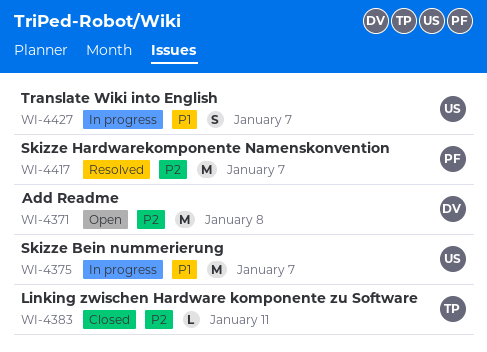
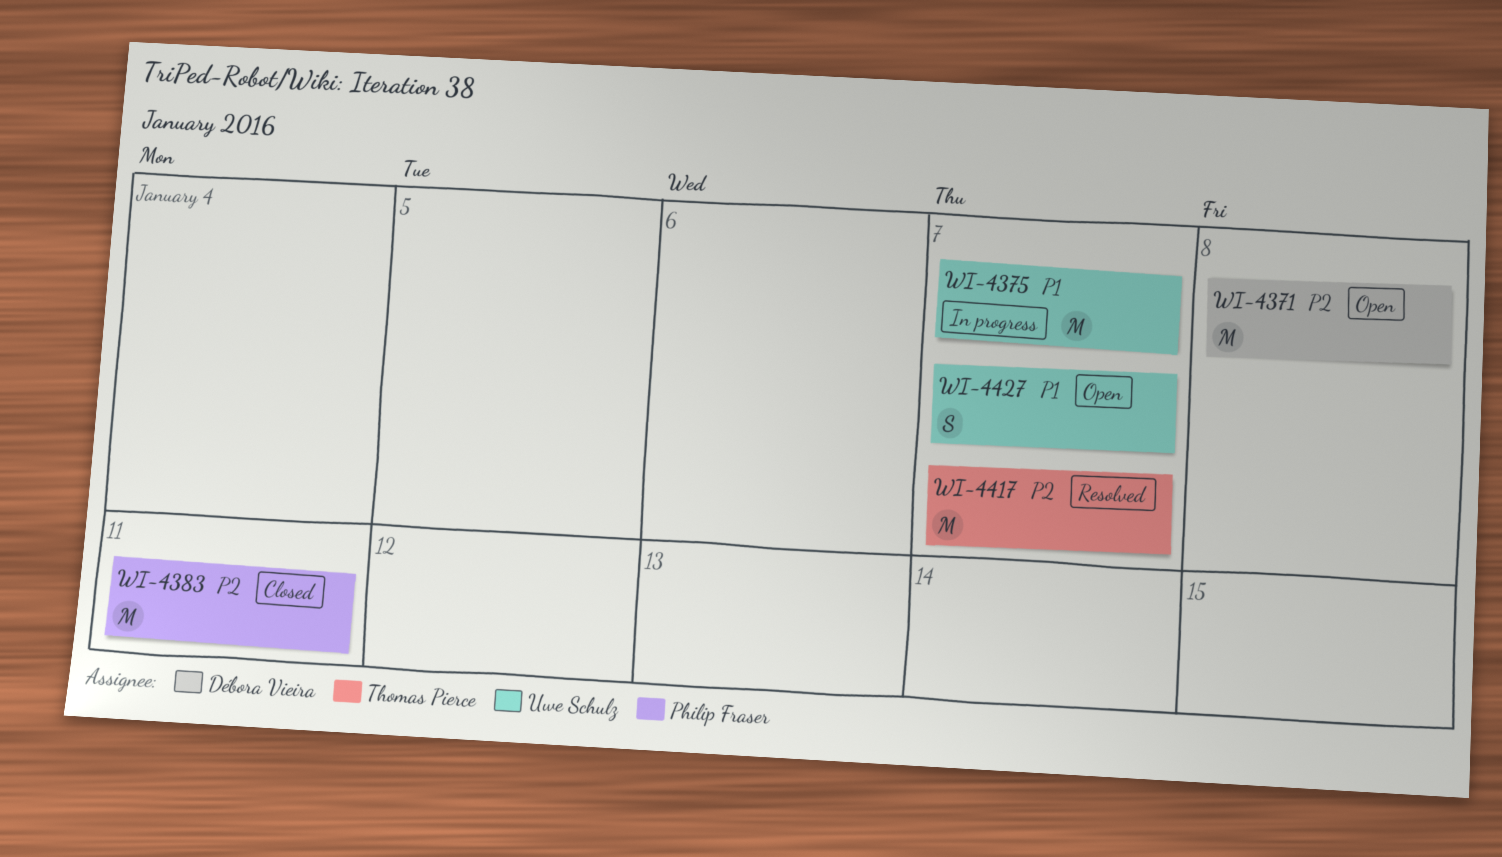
WI-4383, owner: Thomas Pierce -> Philip Fraser
WI-4383, estimate: L -> M
WI-4417, owner: Philip Fraser -> Thomas Pierce
WI-4427, status: In progress -> Open

